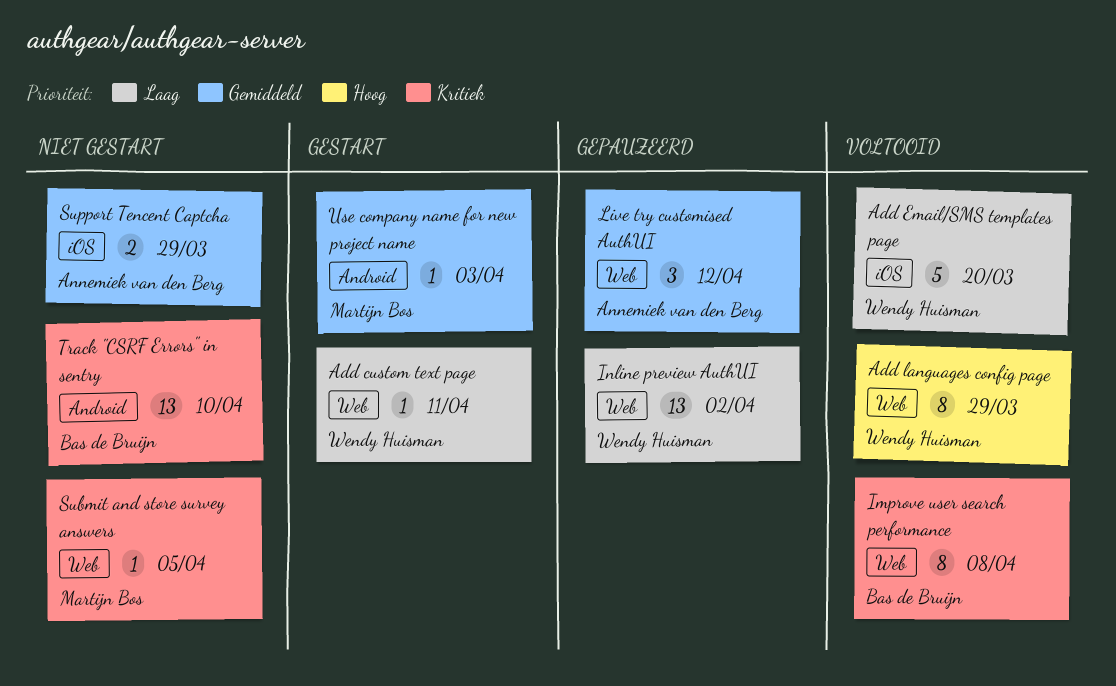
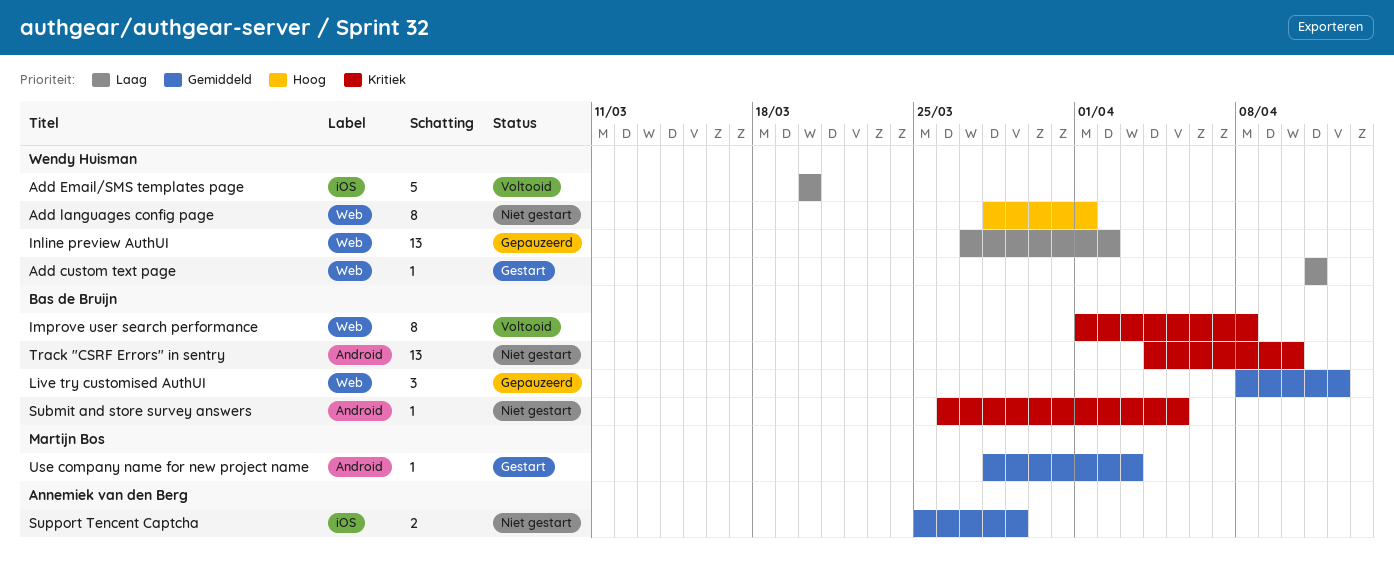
Add languages config page, status: Voltooid -> Niet gestart
Add languages config page, due: Mar 29 -> Apr 1
Live try customised AuthUI, owner: Annemiek van den Berg -> Bas de Bruijn
Submit and store survey answers, owner: Martijn Bos -> Bas de Bruijn
Submit and store survey answers, label: Web -> Android

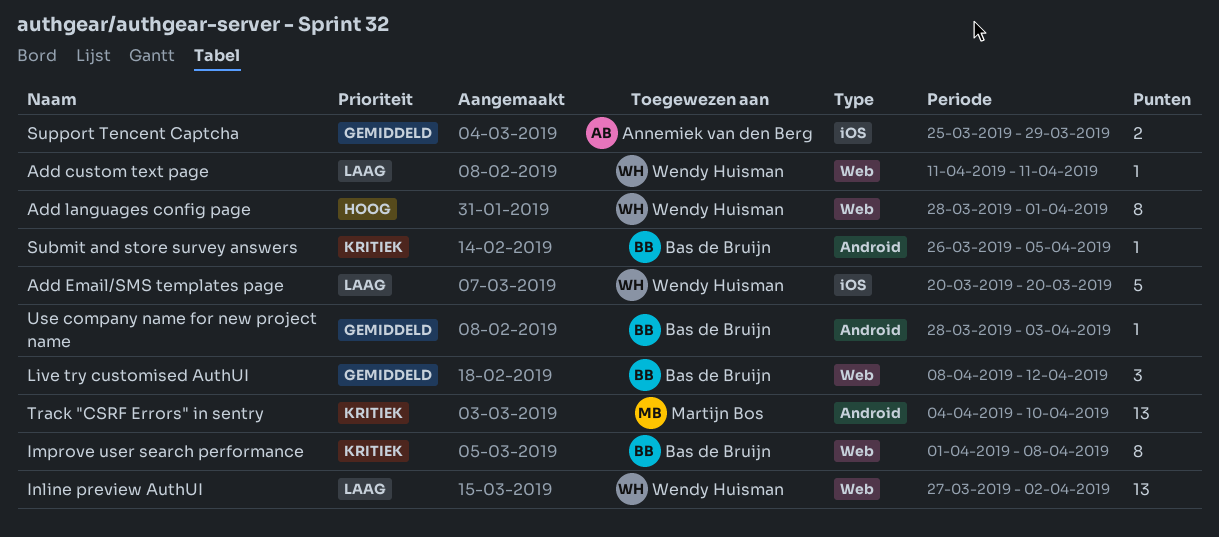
Track "CSRF Errors" in sentry, owner: Bas de Bruijn -> Martijn Bos
Use company name for new project name, owner: Martijn Bos -> Bas de Bruijn

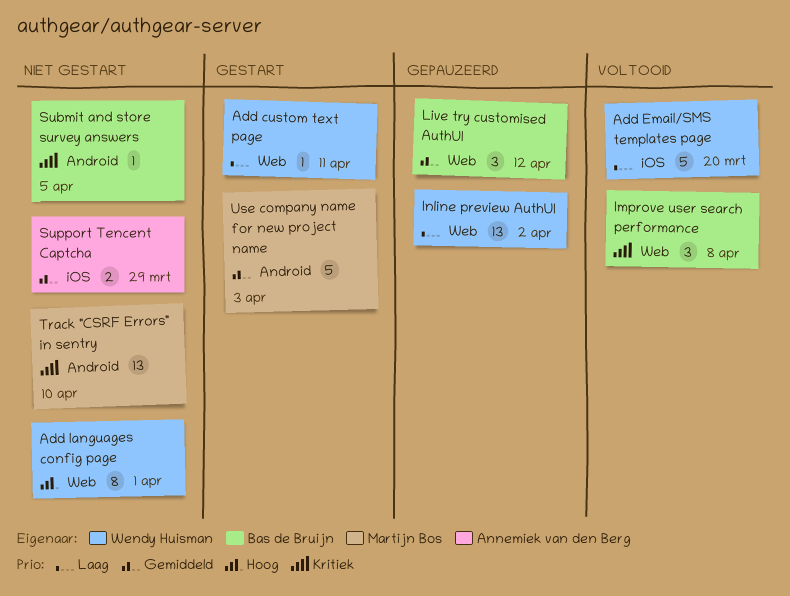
Improve user search performance, estimate: 8 -> 3
Use company name for new project name, owner: Bas de Bruijn -> Martijn Bos
Use company name for new project name, estimate: 1 -> 5

